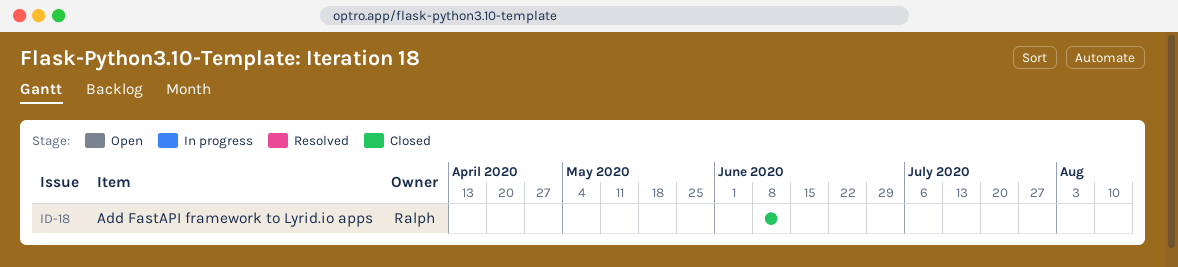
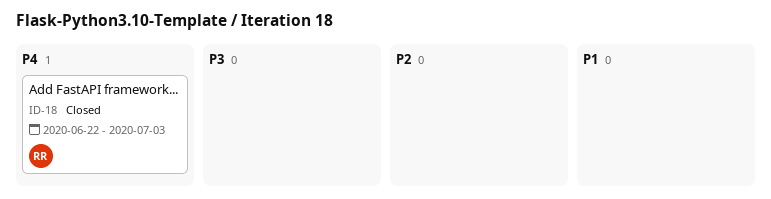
ID-18, start: Jun 8 -> Jun 22
ID-18, due: Jun 12 -> Jul 3

